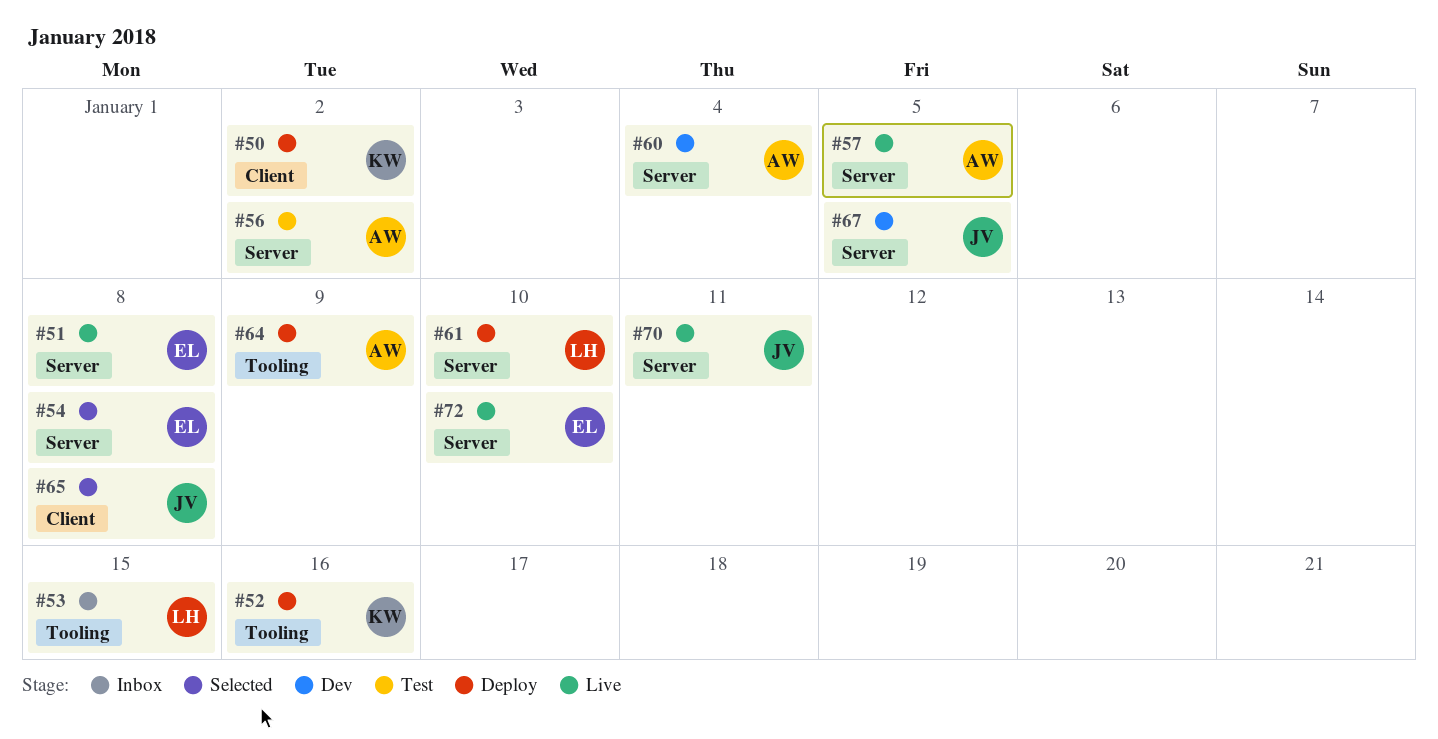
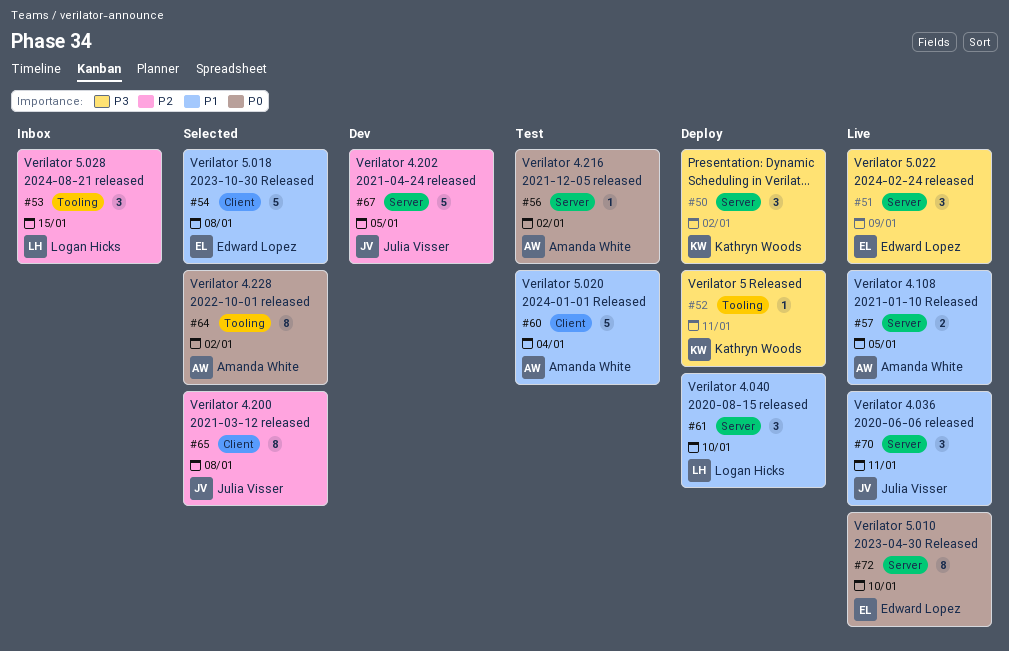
#50, label: Client -> Server
#51, due: Jan 8 -> Jan 9
#52, due: Jan 16 -> Jan 11
#54, label: Server -> Client
#60, status: Dev -> Test
#60, label: Server -> Client
#64, status: Deploy -> Selected
#64, due: Jan 9 -> Jan 2

